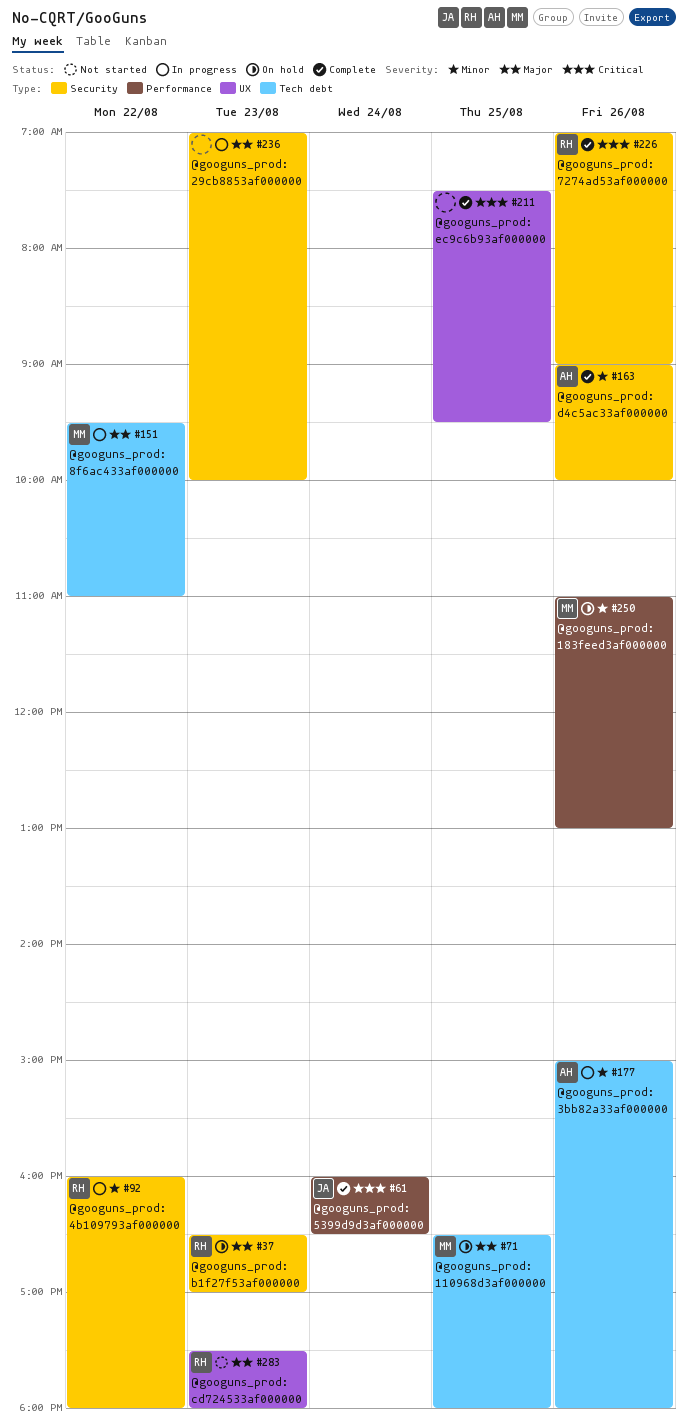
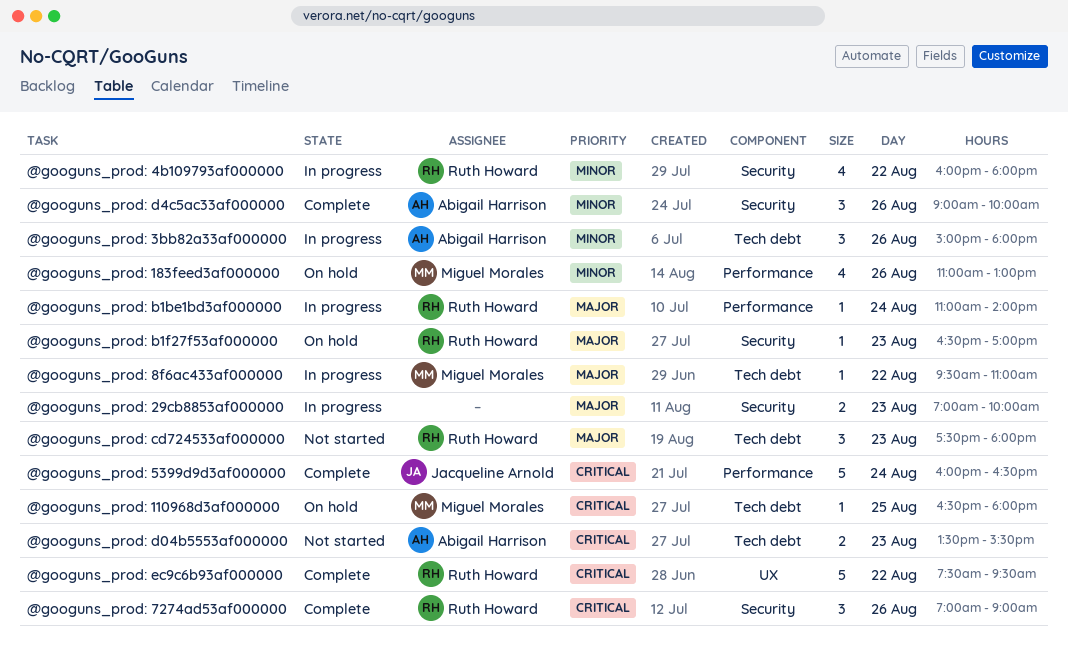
@googuns_prod: 110968d3af000000, priority: Major -> Critical
@googuns_prod: b1be1bd3af000000: none -> present
@googuns_prod: cd724533af000000, label: UX -> Tech debt
@googuns_prod: d04b5553af000000: none -> present
@googuns_prod: ec9c6b93af000000, owner: none -> Ruth Howard
@googuns_prod: ec9c6b93af000000, day: Aug 25 -> Aug 22

